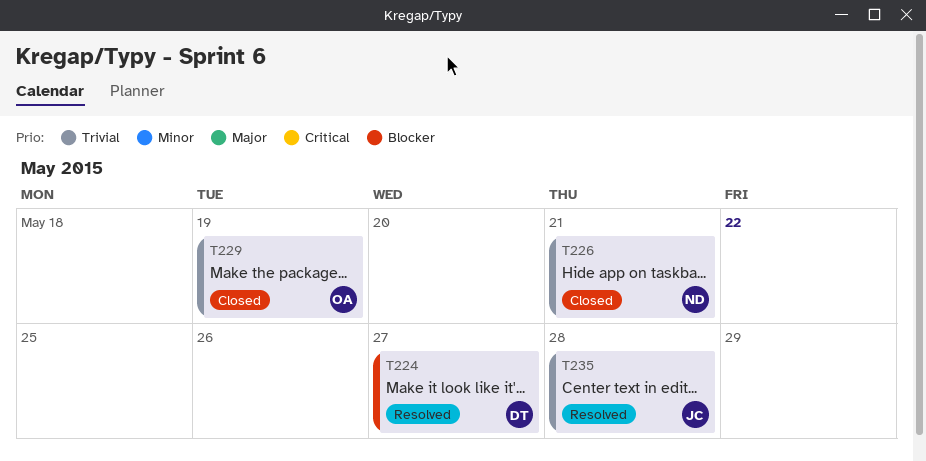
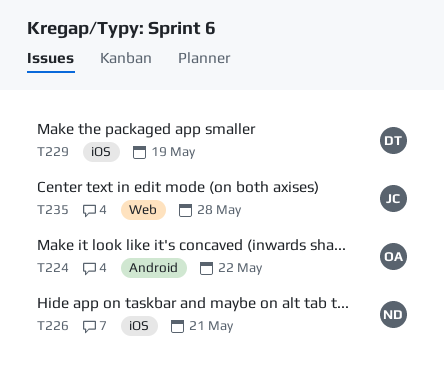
T224, owner: DT -> OA
T224, due: May 27 -> May 22
T229, owner: OA -> DT

